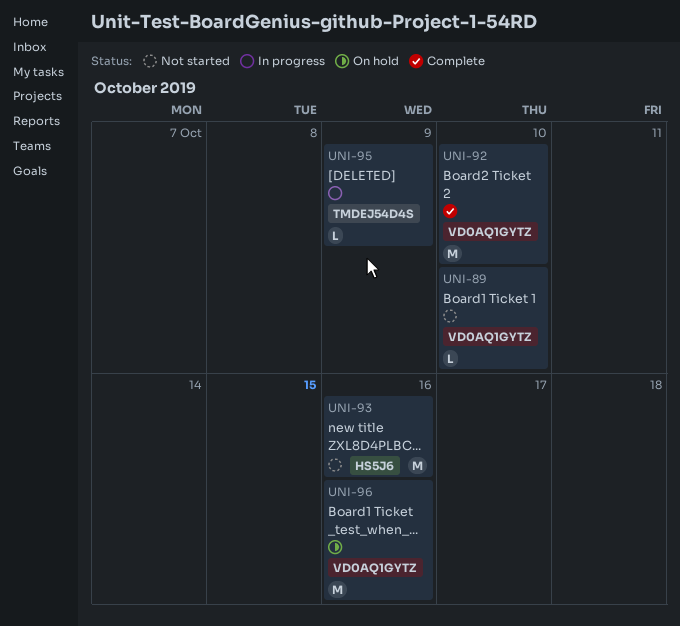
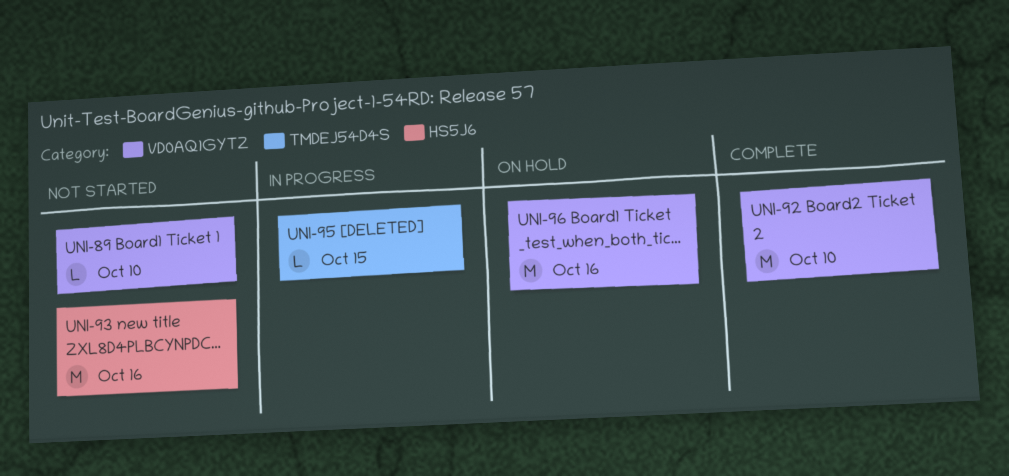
UNI-95, due: Oct 9 -> Oct 15

